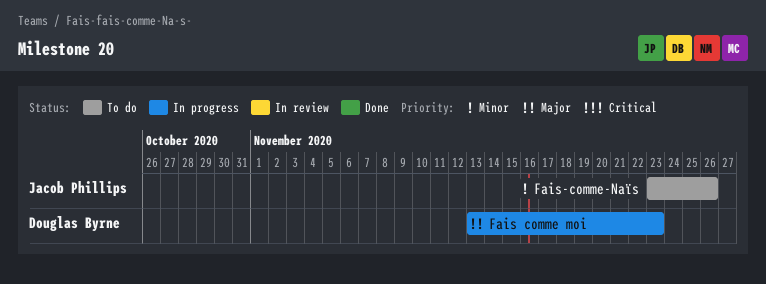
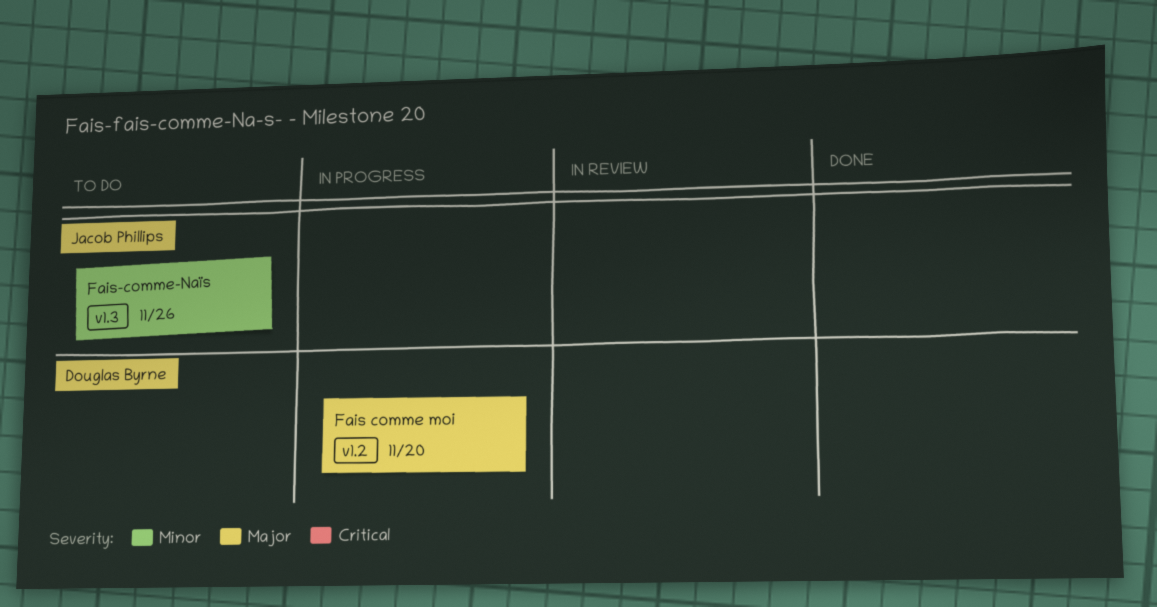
Fais comme moi, due: Nov 23 -> Nov 20

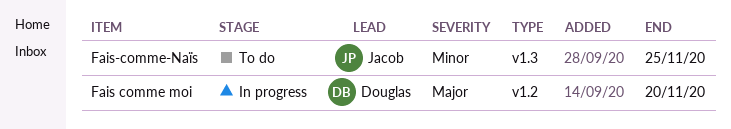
Fais-comme-Naïs, due: Nov 26 -> Nov 25

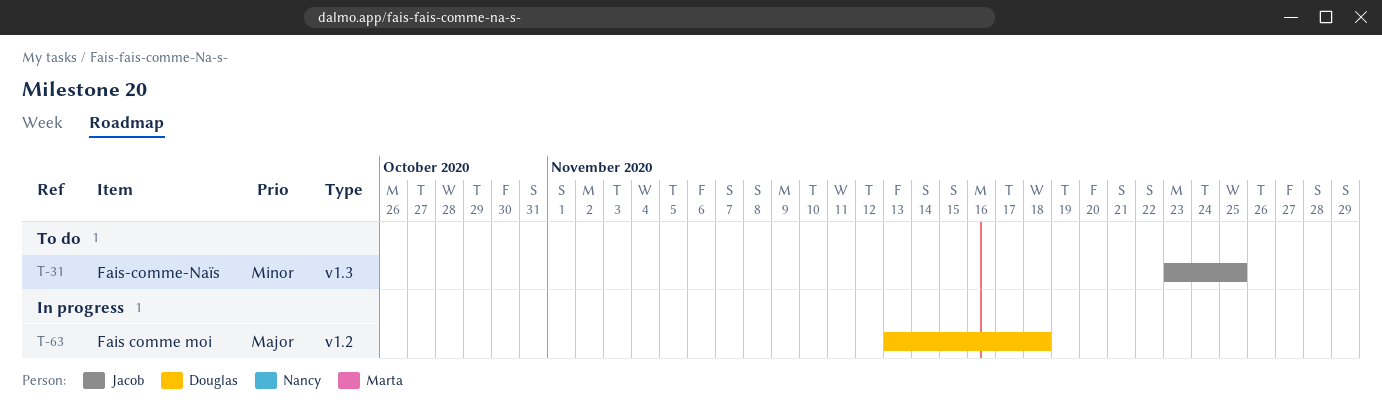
Fais comme moi, due: Nov 20 -> Nov 18

